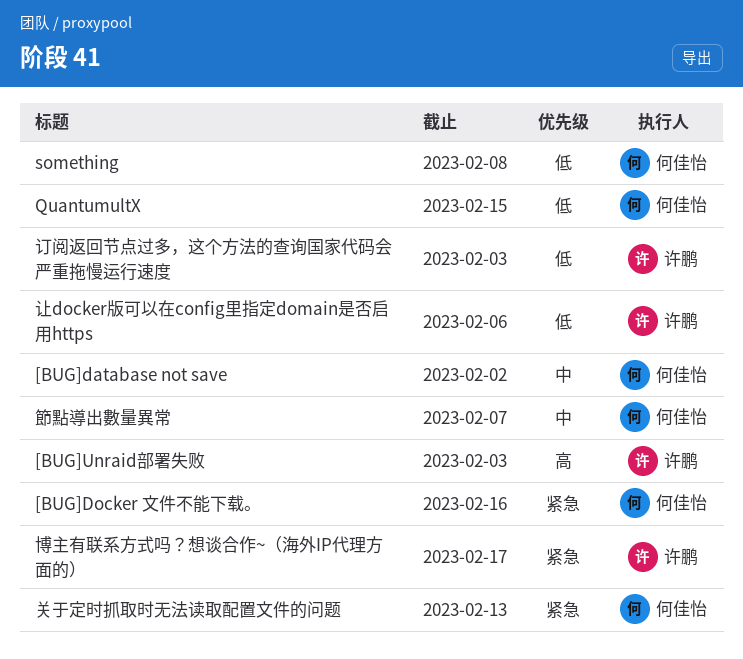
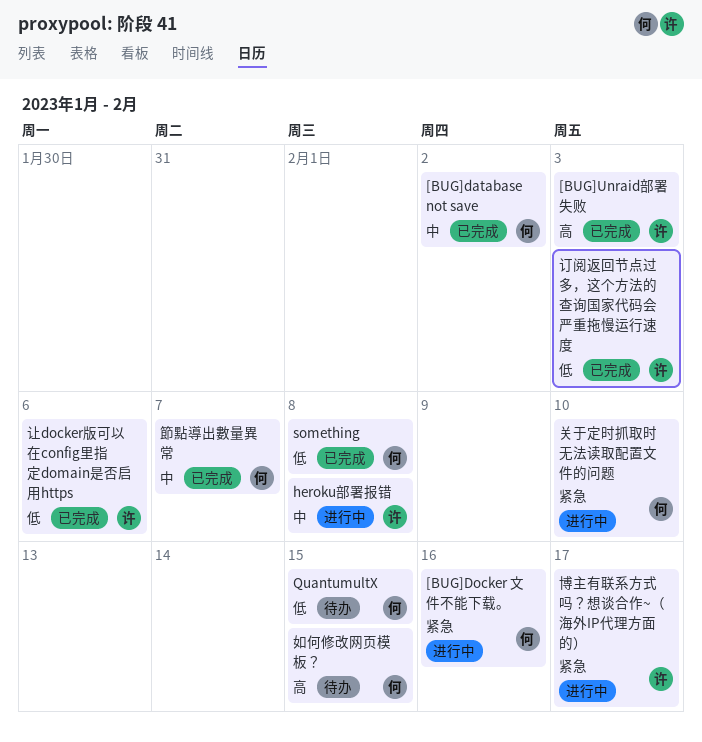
heroku部署报错: none -> present
关于定时抓取时无法读取配置文件的问题, due: Feb 13 -> Feb 10
如何修改网页模板？: none -> present

